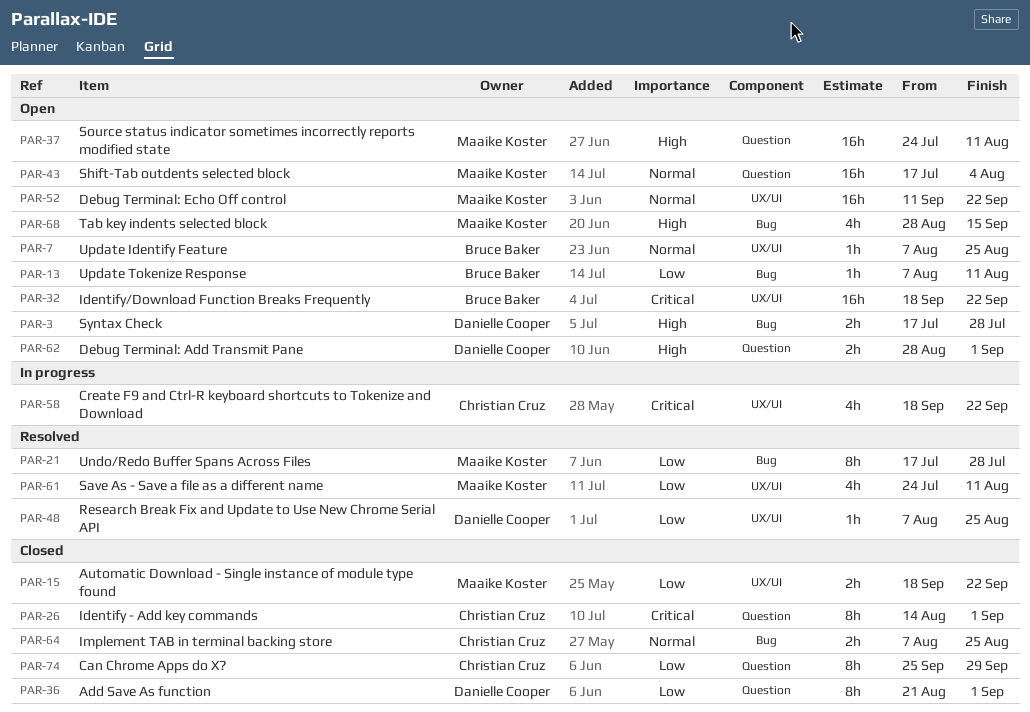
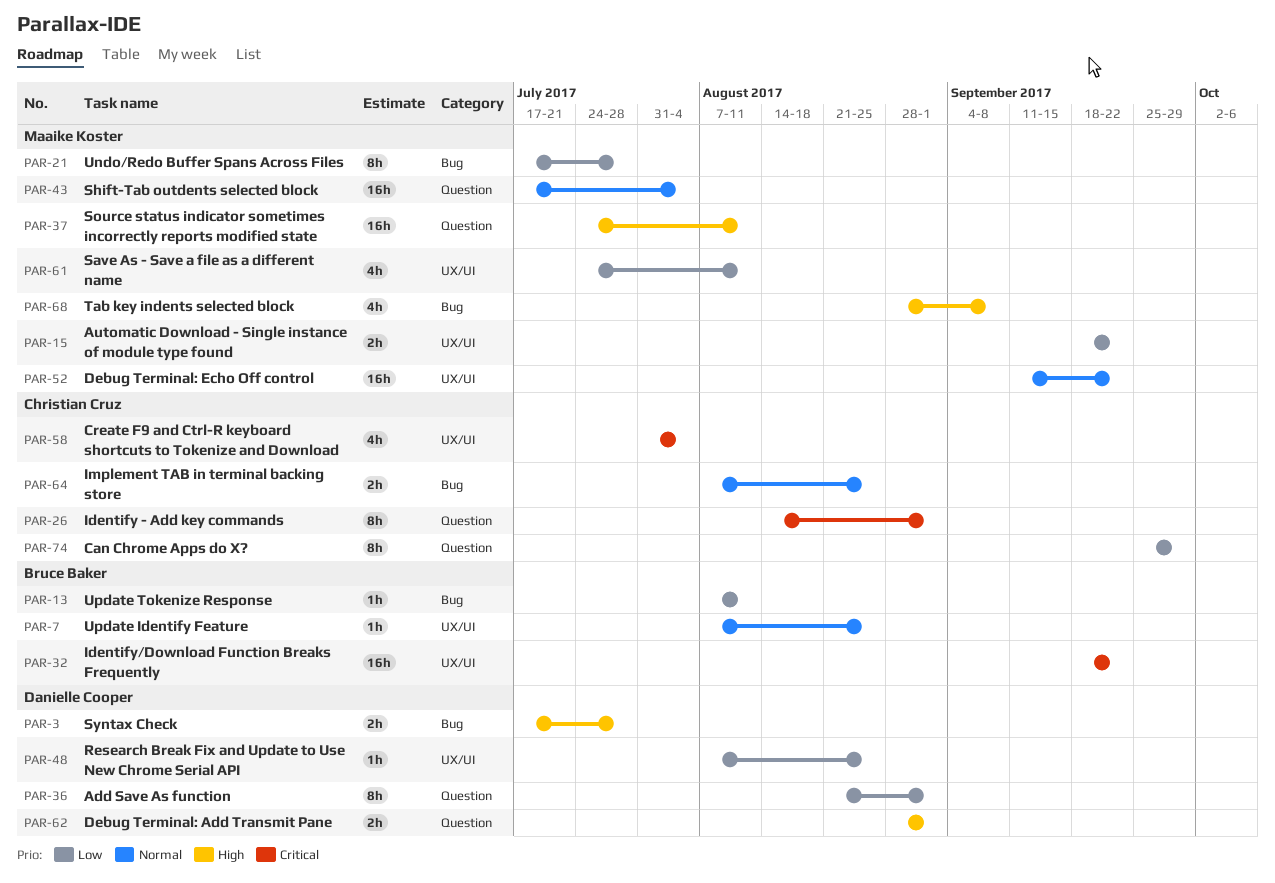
PAR-58, start: Sep 18 -> Jul 31
PAR-58, due: Sep 22 -> Aug 4
PAR-68, due: Sep 15 -> Sep 8

